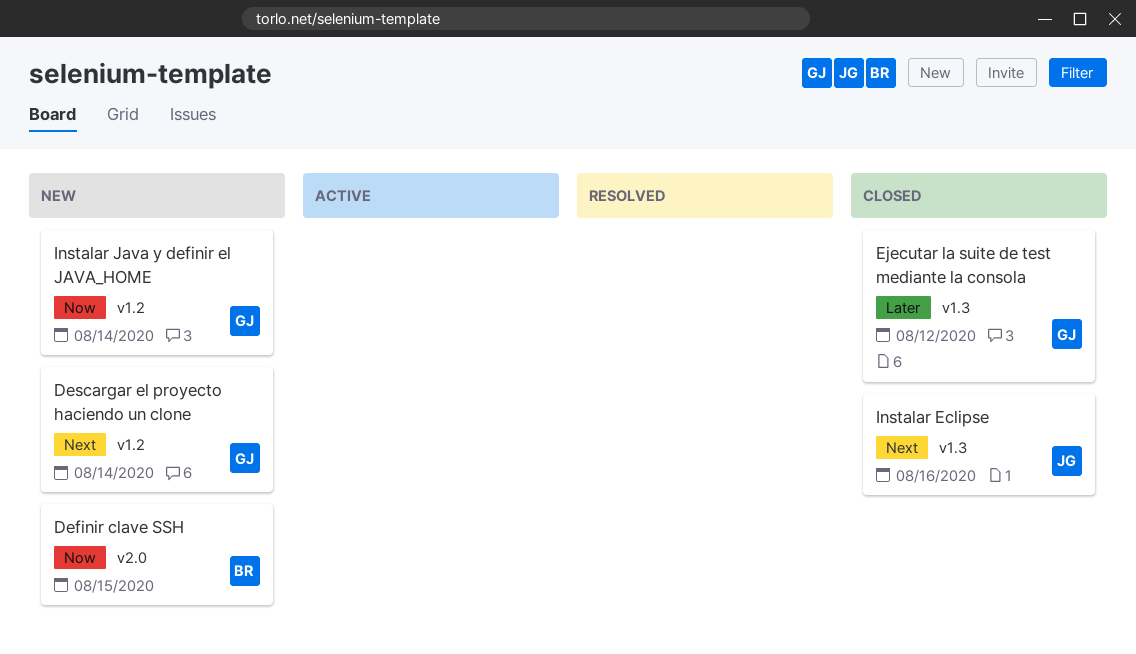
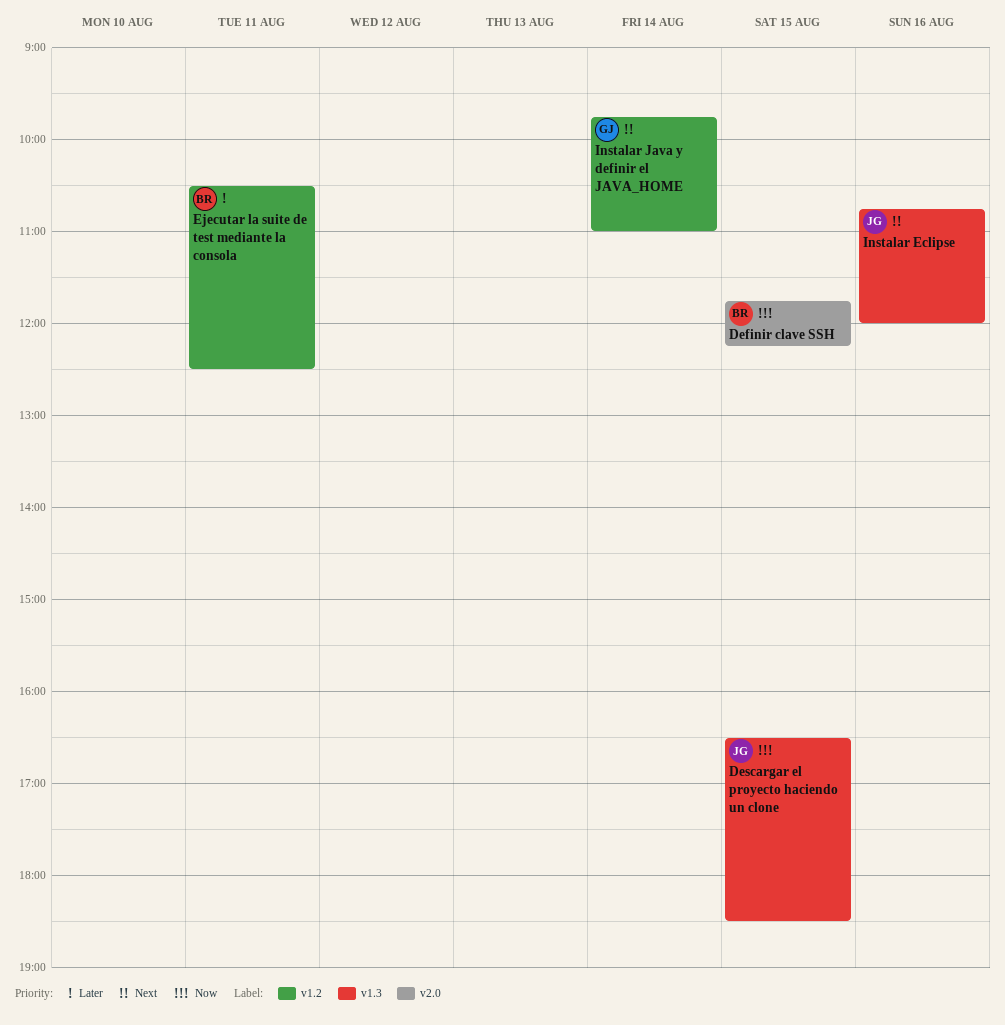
Descargar el proyecto haciendo un clone, owner: GJ -> JG
Descargar el proyecto haciendo un clone, priority: Next -> Now
Descargar el proyecto haciendo un clone, label: v1.2 -> v1.3
Descargar el proyecto haciendo un clone, day: Aug 14 -> Aug 15
Ejecutar la suite de test mediante la consola, owner: GJ -> BR
Ejecutar la suite de test mediante la consola, label: v1.3 -> v1.2
Ejecutar la suite de test mediante la consola, day: Aug 12 -> Aug 11
Instalar Java y definir el JAVA_HOME, priority: Now -> Next

